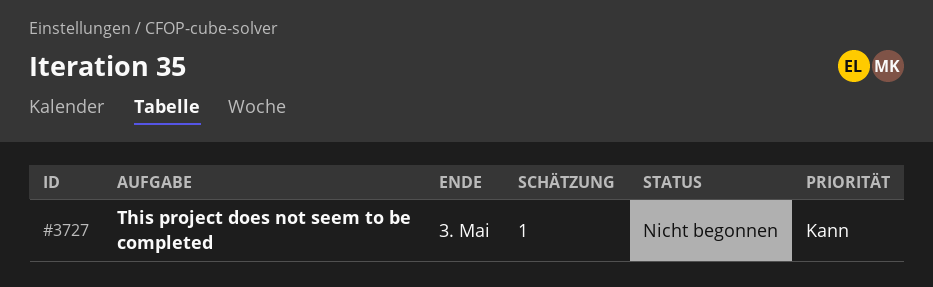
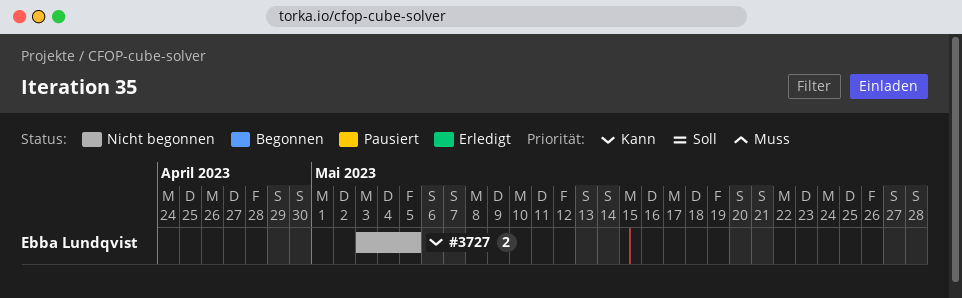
#3727, estimate: 1 -> 2
#3727, due: May 3 -> May 5

